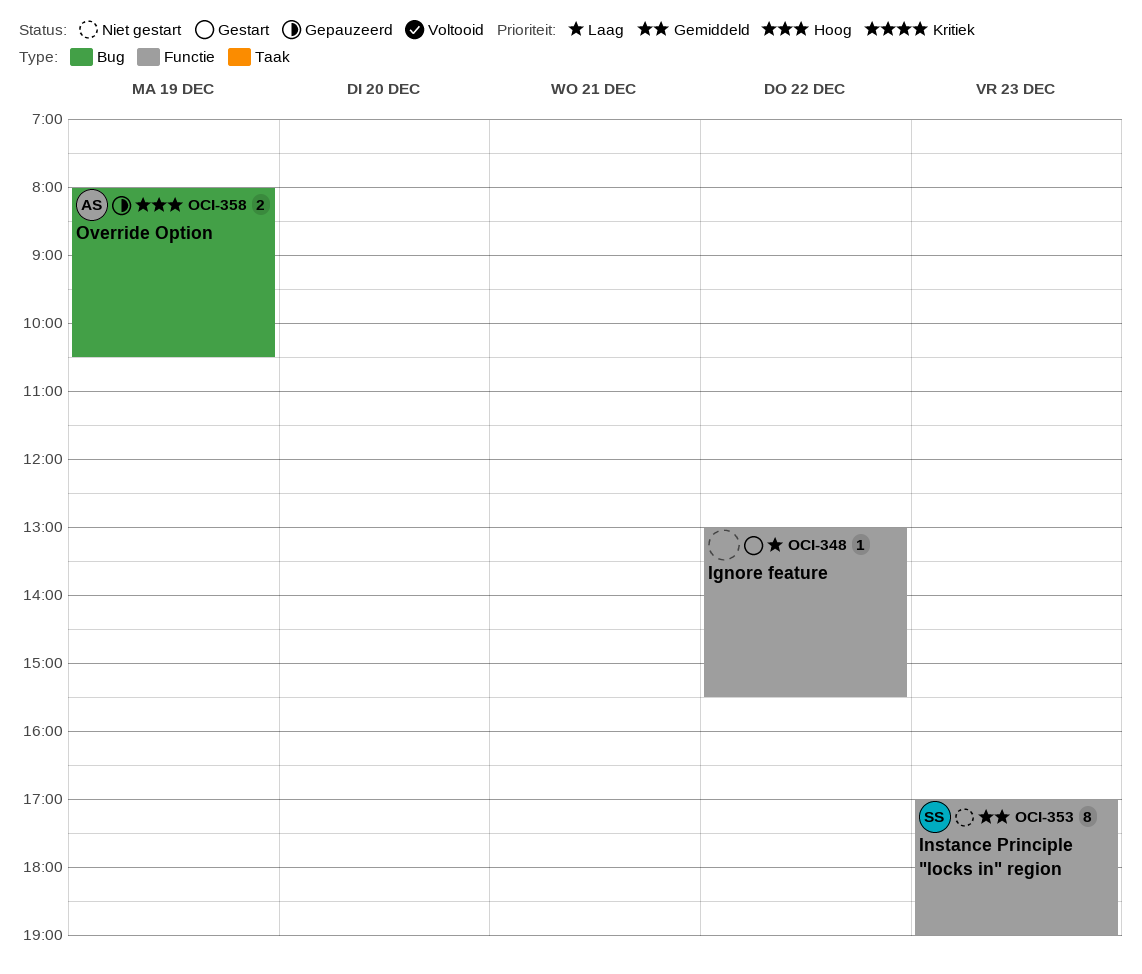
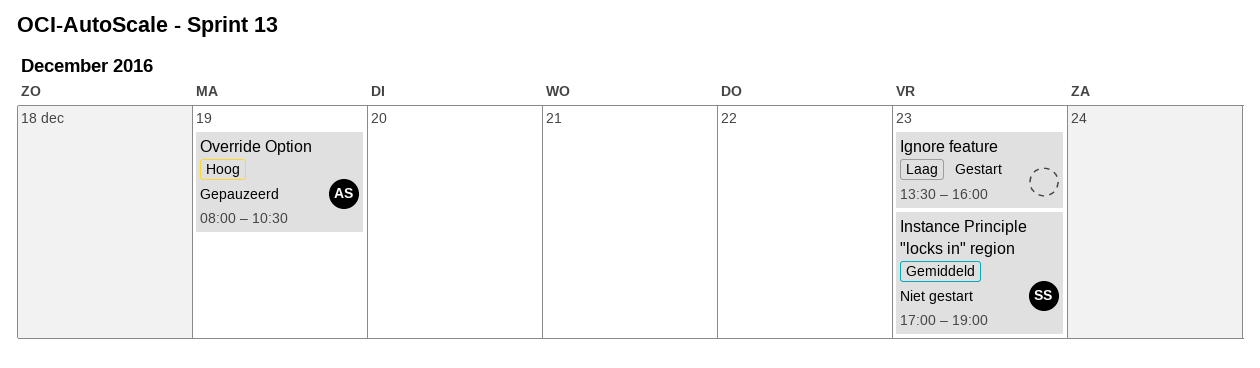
Ignore feature, day: Dec 22 -> Dec 23
Ignore feature, begins: 13:00 -> 13:30
Ignore feature, ends: 15:30 -> 16:00

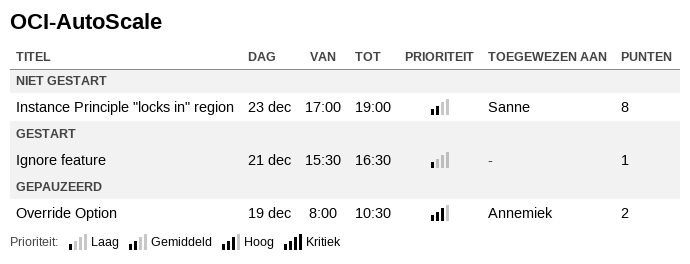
Ignore feature, day: Dec 23 -> Dec 21
Ignore feature, begins: 13:30 -> 15:30
Ignore feature, ends: 16:00 -> 16:30

